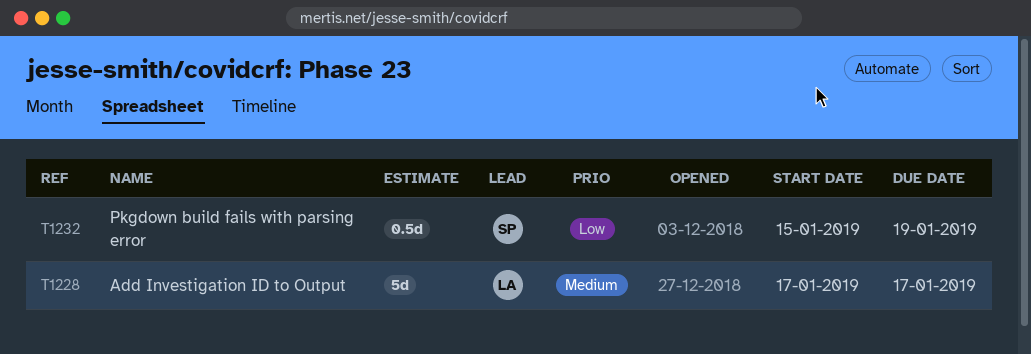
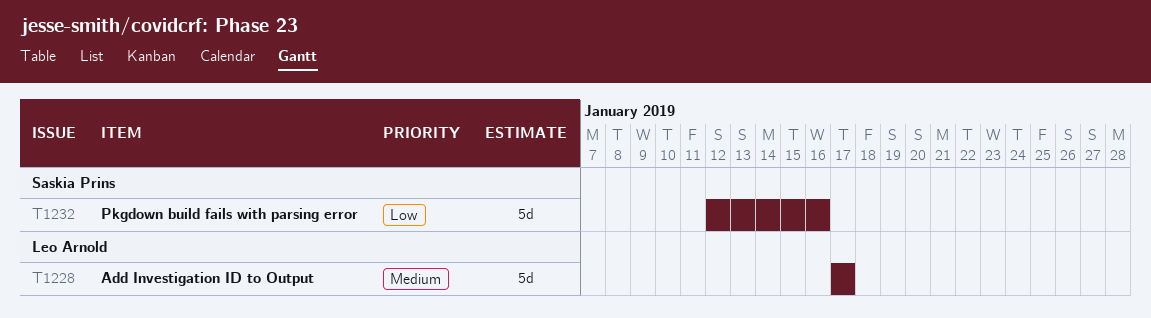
T1232, estimate: 0.5d -> 5d
T1232, start: Jan 15 -> Jan 12
T1232, due: Jan 19 -> Jan 16

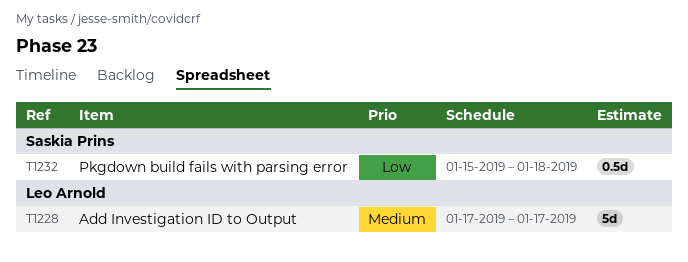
T1232, estimate: 5d -> 0.5d
T1232, start: Jan 12 -> Jan 15
T1232, due: Jan 16 -> Jan 18

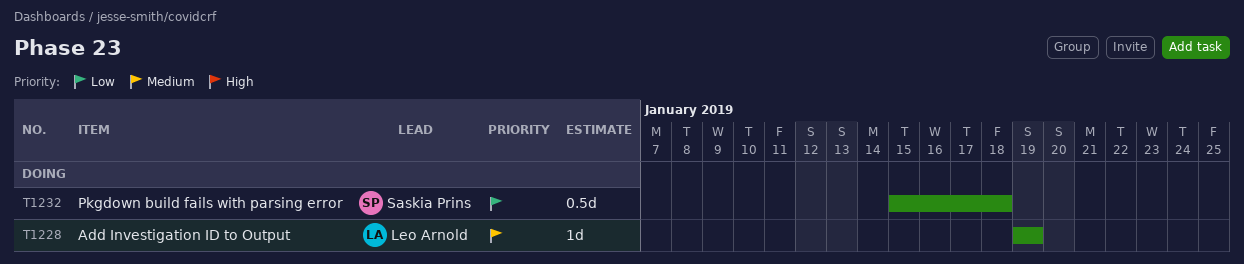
T1228, estimate: 5d -> 1d
T1228, start: Jan 17 -> Jan 19
T1228, due: Jan 17 -> Jan 19

